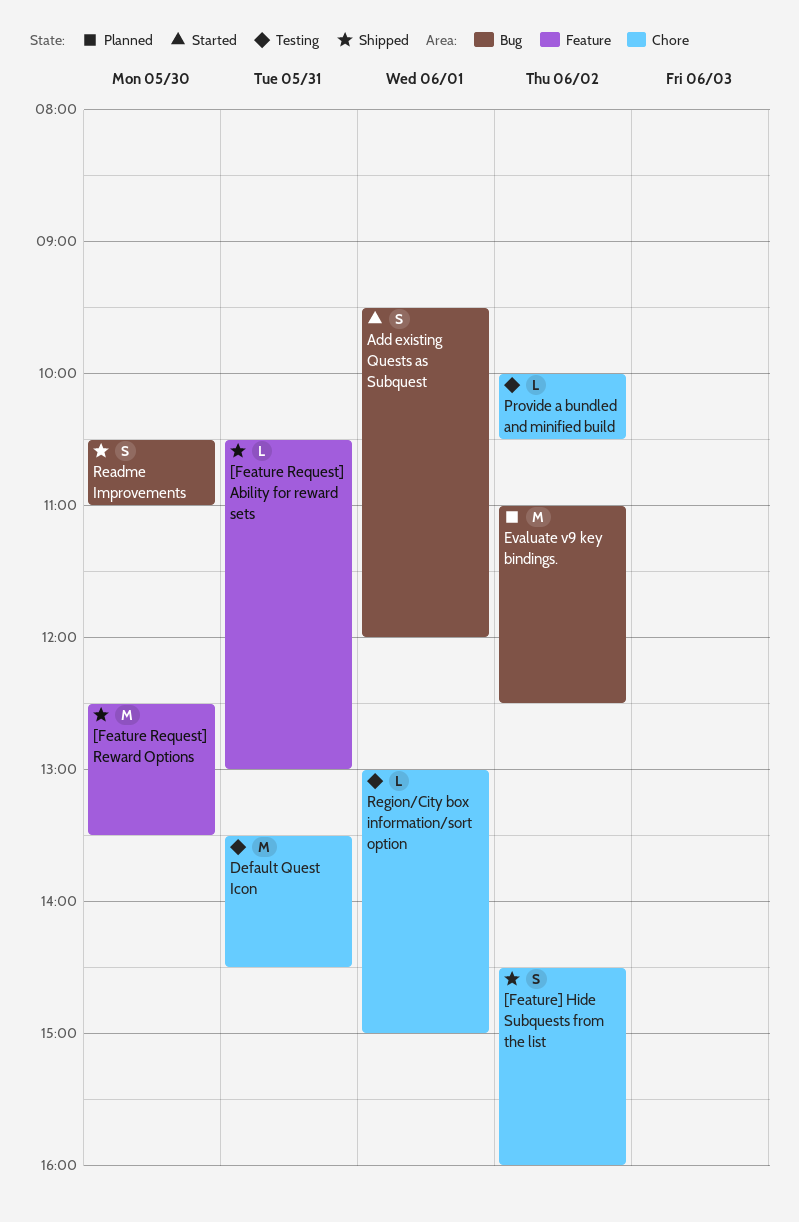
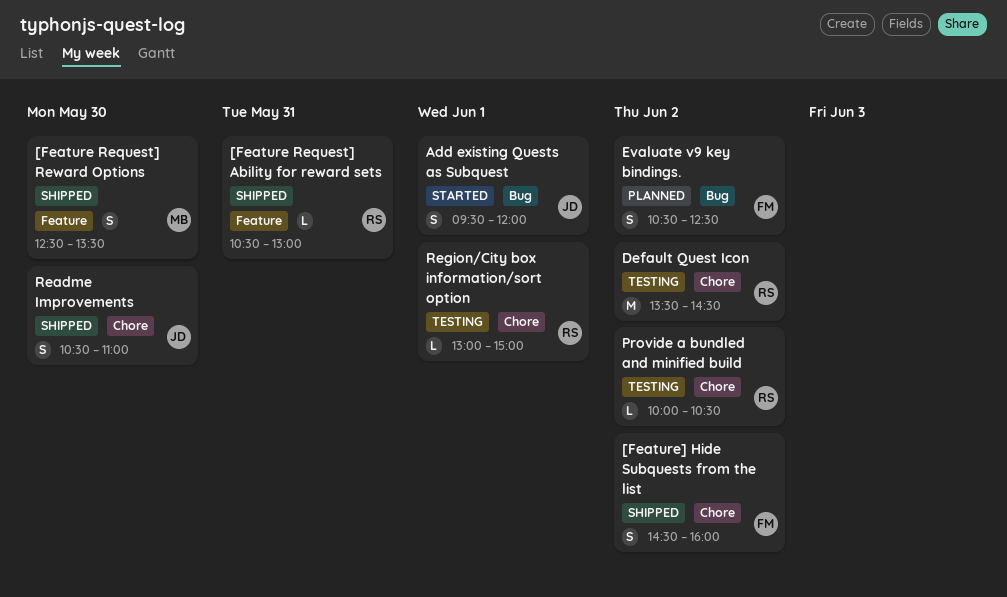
[Feature Request] Reward Options, estimate: M -> S
Default Quest Icon, day: May 31 -> Jun 2
Evaluate v9 key bindings., estimate: M -> S
Evaluate v9 key bindings., begins: 11:00 -> 10:30
Readme Improvements, label: Bug -> Chore

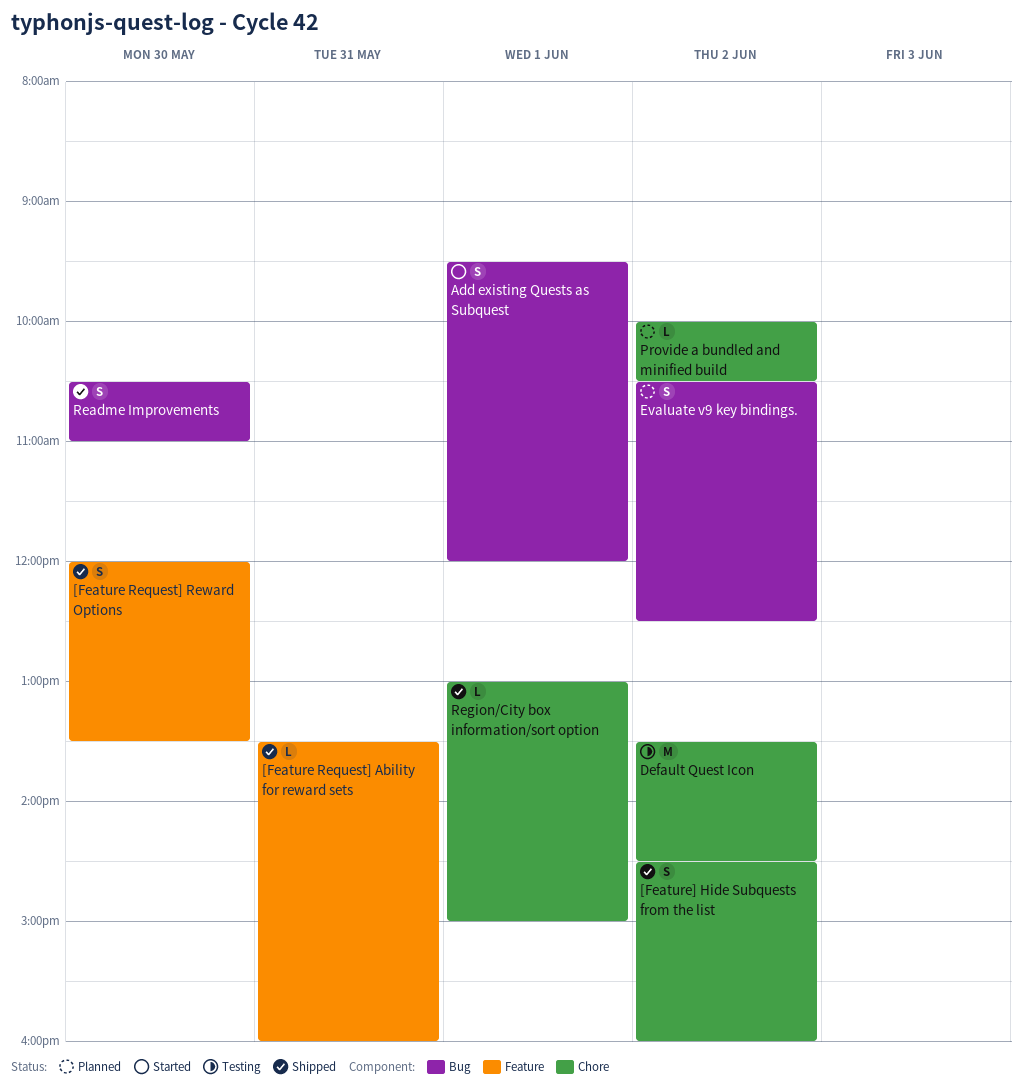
[Feature Request] Ability for reward sets, begins: 10:30 -> 13:30
[Feature Request] Ability for reward sets, ends: 13:00 -> 16:00
[Feature Request] Reward Options, begins: 12:30 -> 12:00
Provide a bundled and minified build, status: Testing -> Planned
Readme Improvements, label: Chore -> Bug
Region/City box information/sort option, status: Testing -> Shipped

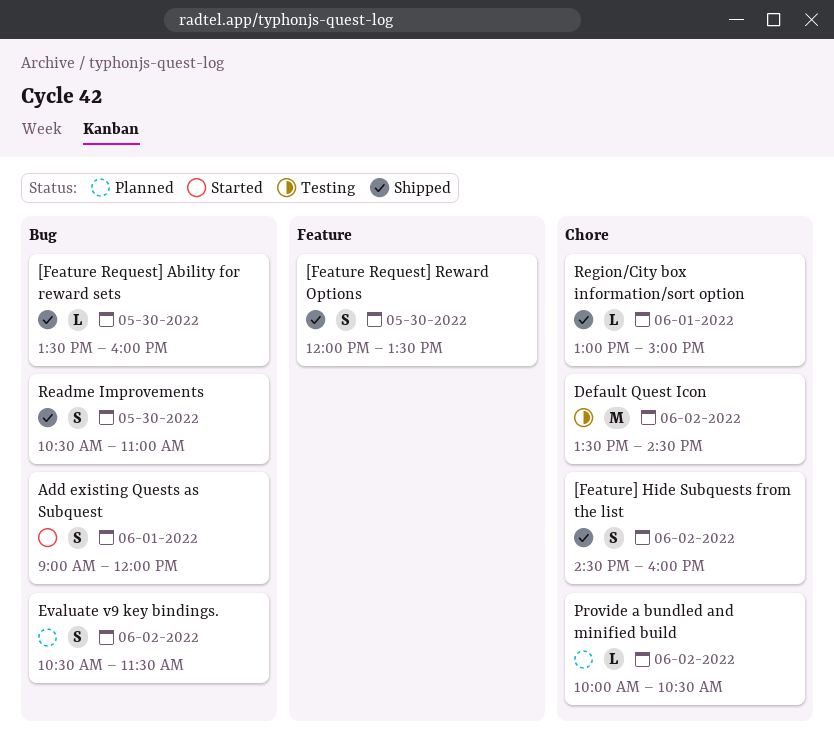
[Feature Request] Ability for reward sets, label: Feature -> Bug
[Feature Request] Ability for reward sets, day: May 31 -> May 30
Add existing Quests as Subquest, begins: 09:30 -> 09:00
Evaluate v9 key bindings., ends: 12:30 -> 11:30

